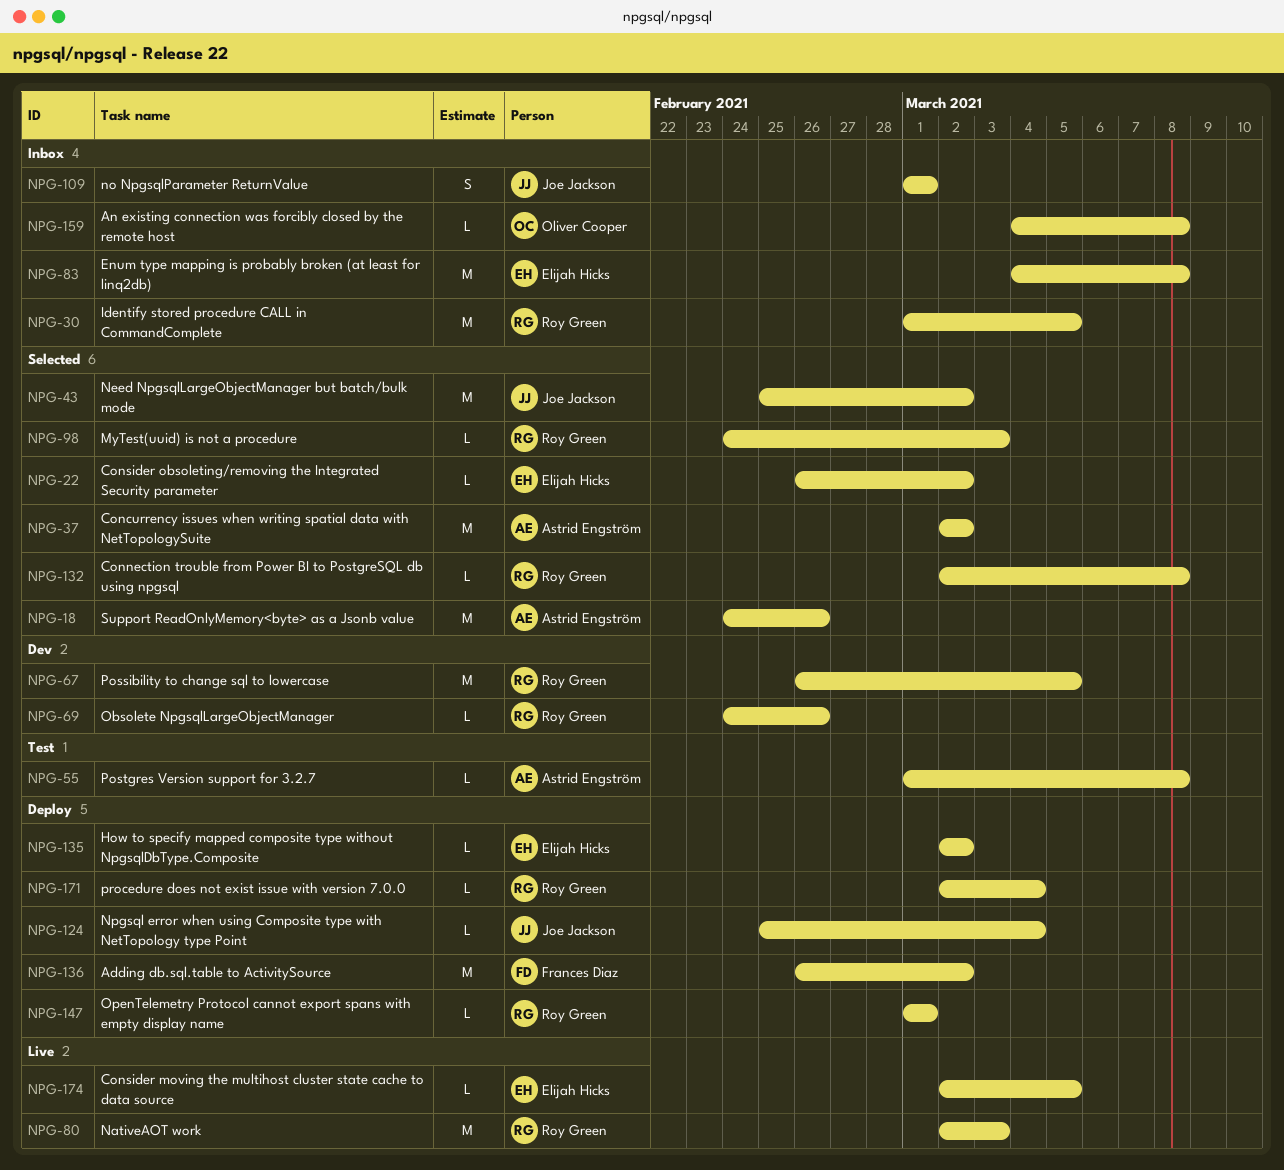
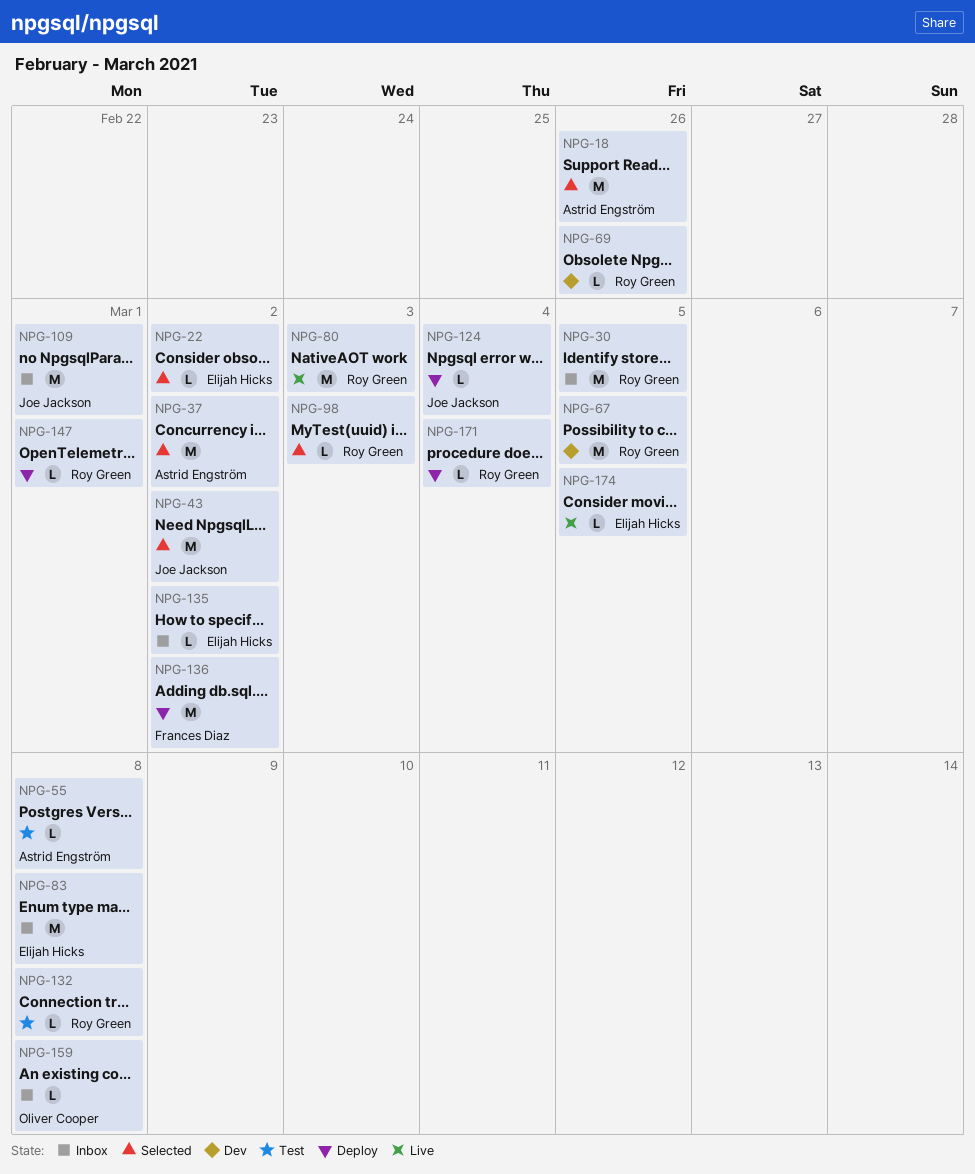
NPG-109, estimate: S -> M
NPG-132, status: Selected -> Test
NPG-135, status: Deploy -> Inbox

